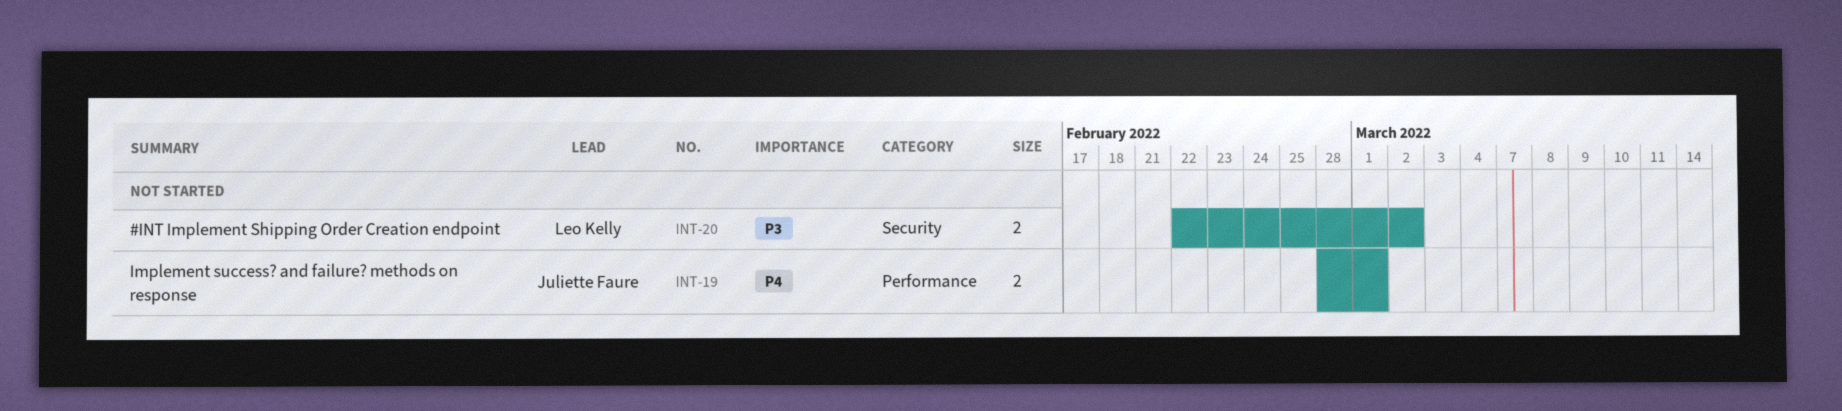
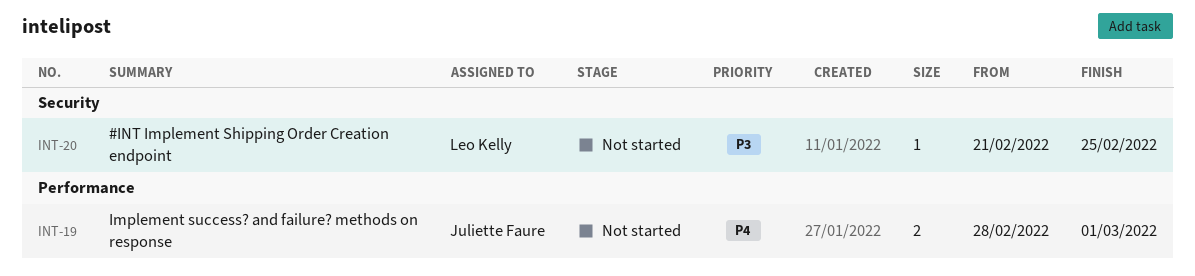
INT-20, estimate: 2 -> 1
INT-20, start: Feb 22 -> Feb 21
INT-20, due: Mar 2 -> Feb 25

